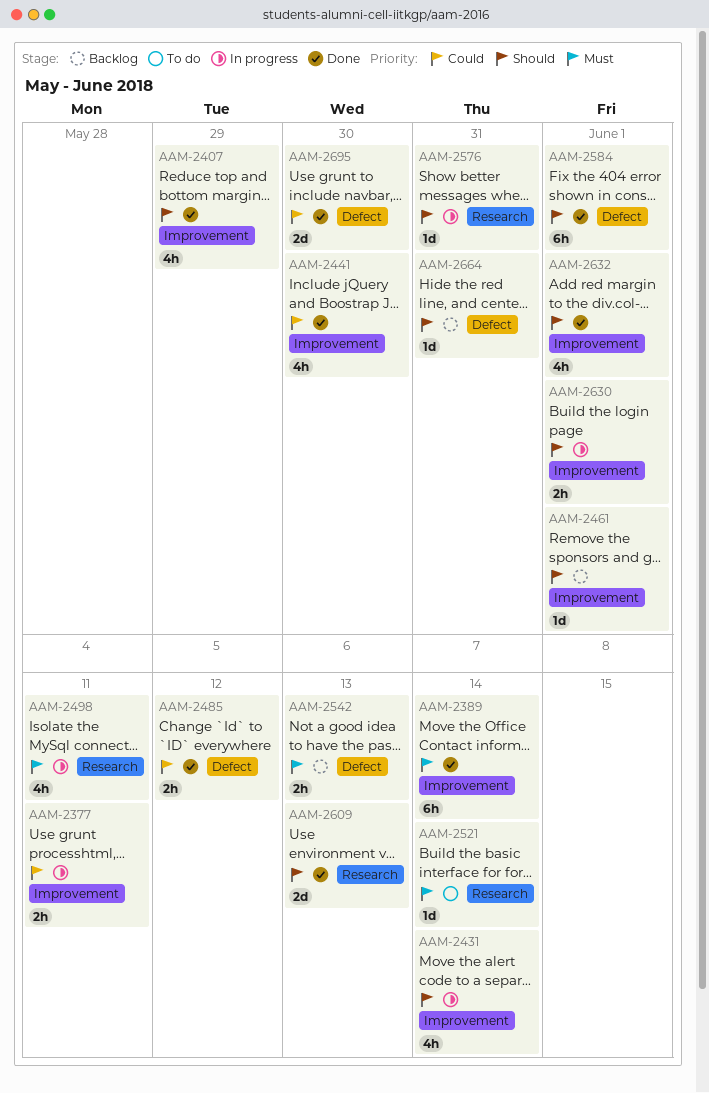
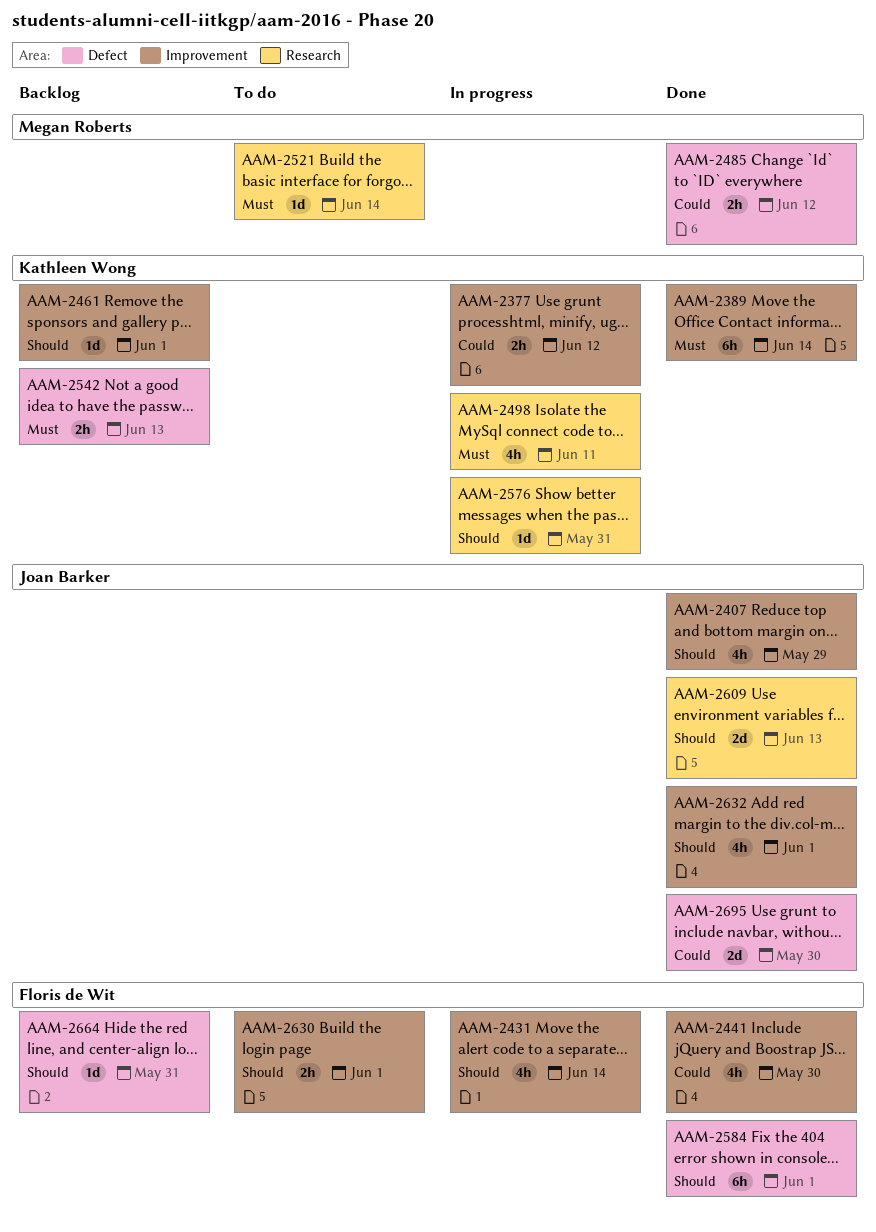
AAM-2377, due: Jun 11 -> Jun 12
AAM-2630, status: In progress -> To do

